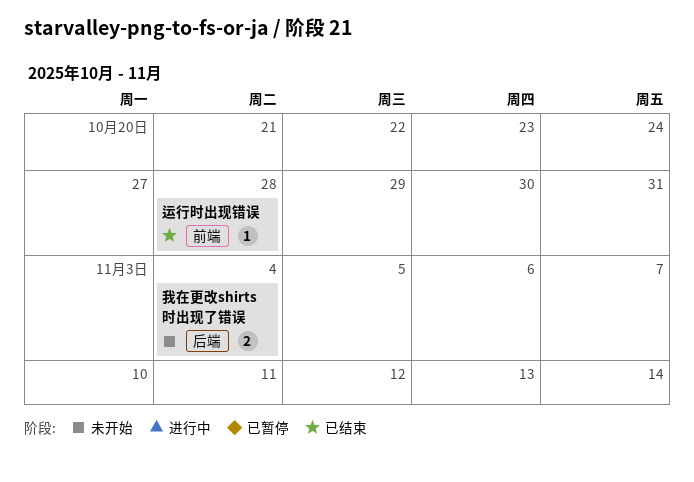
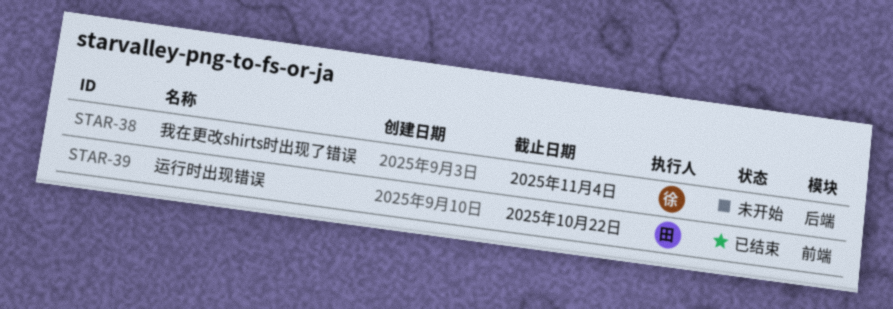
运行时出现错误, due: Oct 28 -> Oct 22

